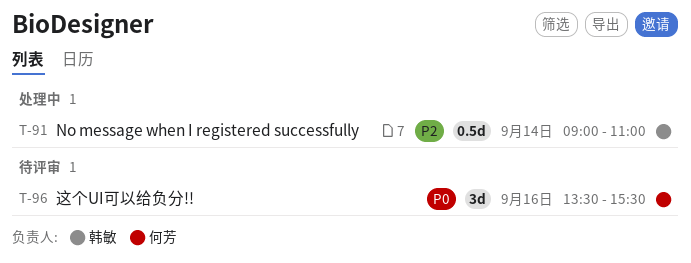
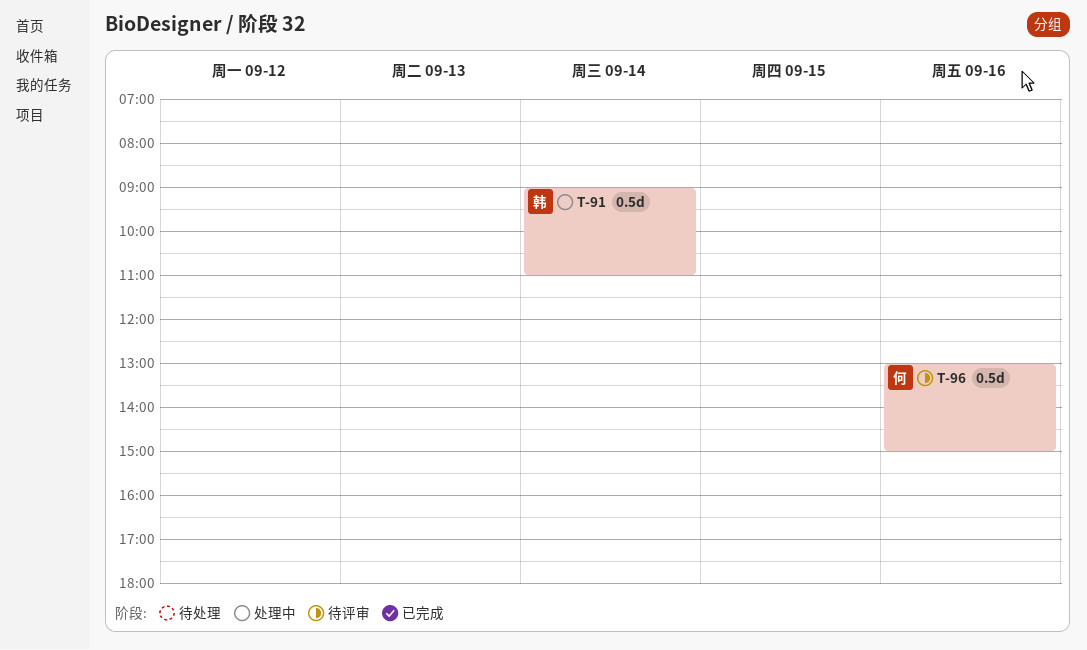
T-96, estimate: 3d -> 0.5d
T-96, begins: 13:30 -> 13:00
T-96, ends: 15:30 -> 15:00

